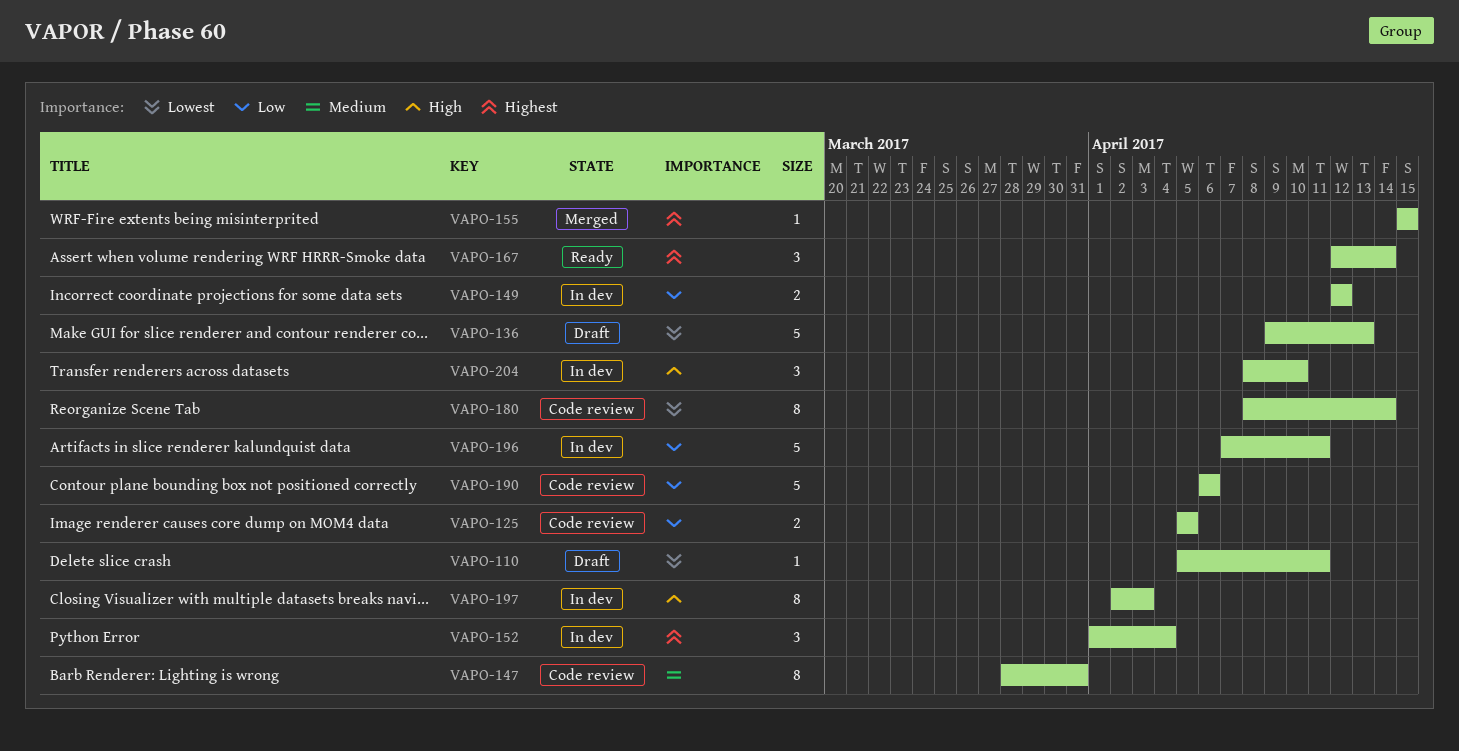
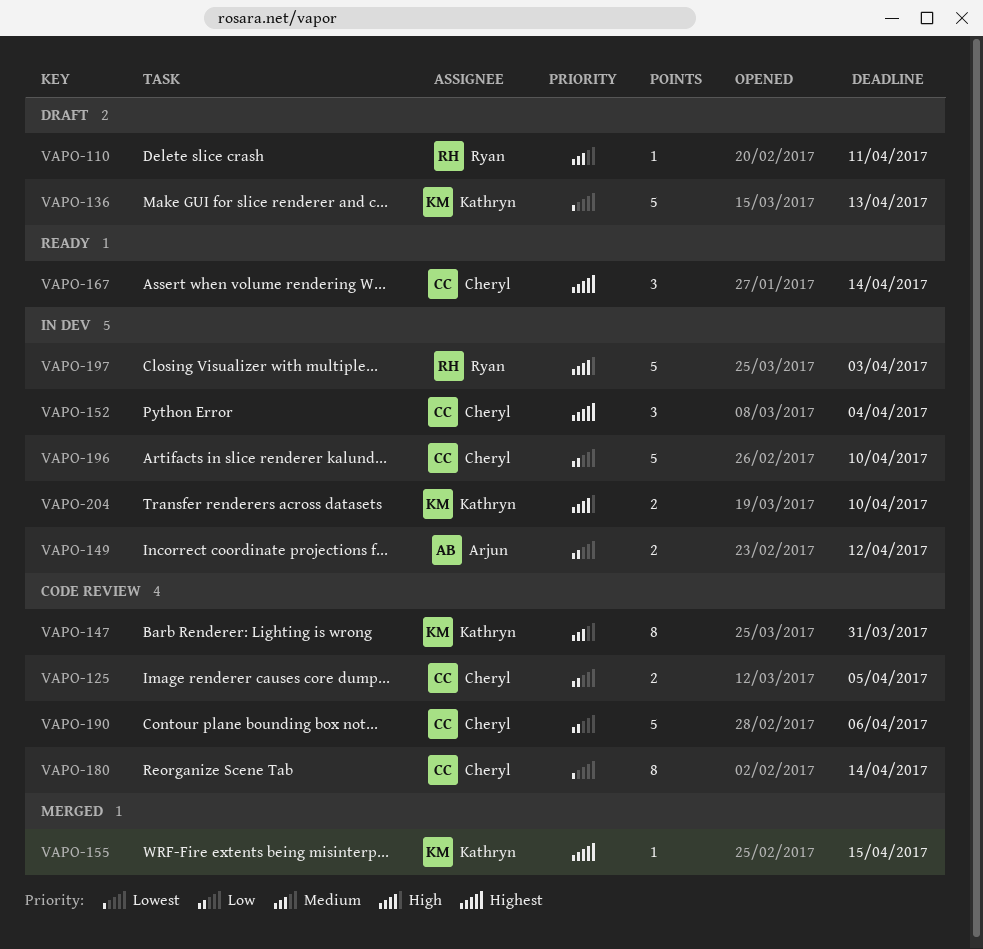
VAPO-110, priority: Lowest -> Medium
VAPO-196, due: Apr 11 -> Apr 10
VAPO-197, estimate: 8 -> 5
VAPO-204, estimate: 3 -> 2

